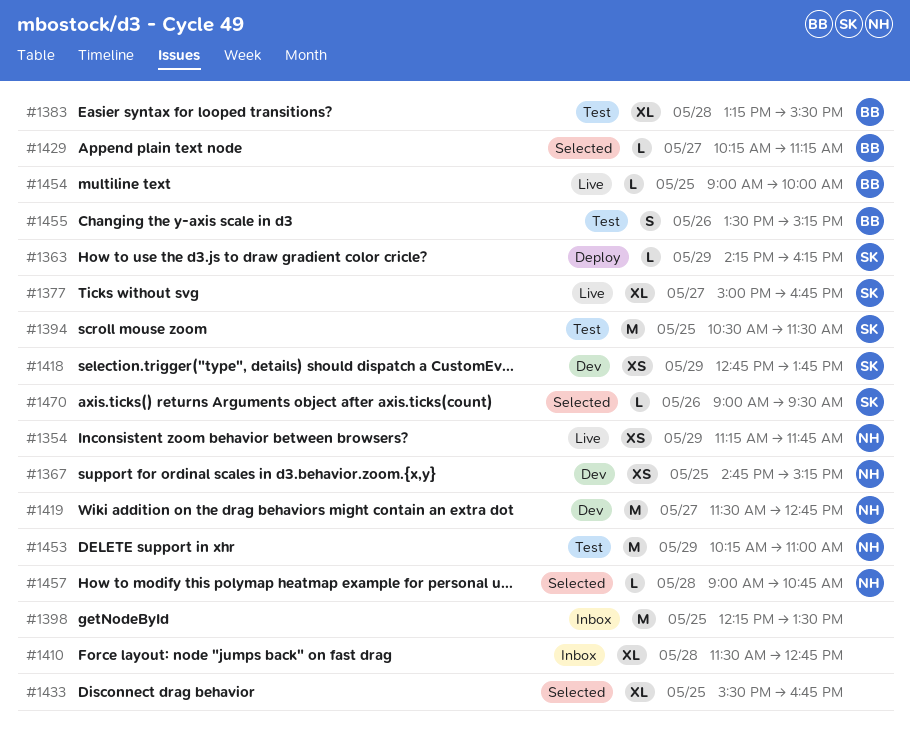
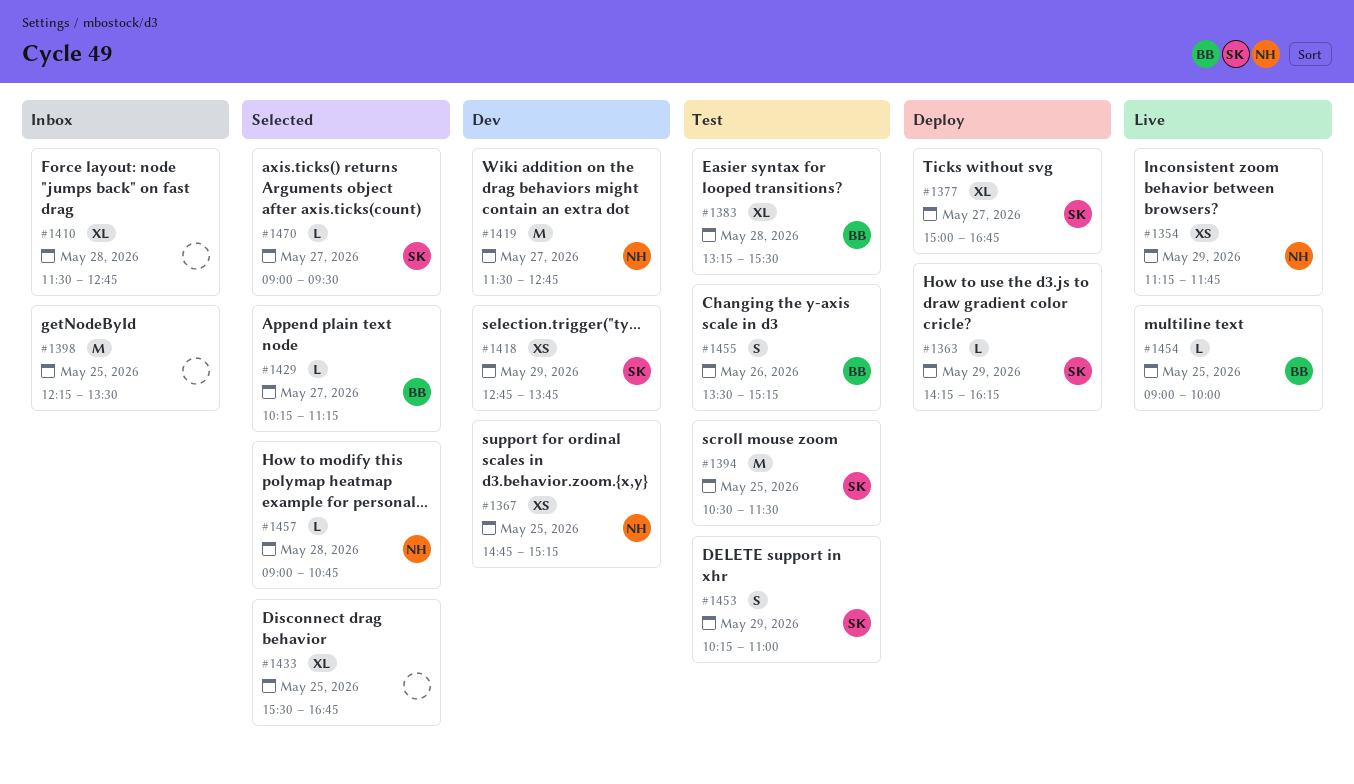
#1377, status: Live -> Deploy
#1453, owner: NH -> SK
#1453, estimate: M -> S
#1470, day: May 26 -> May 27

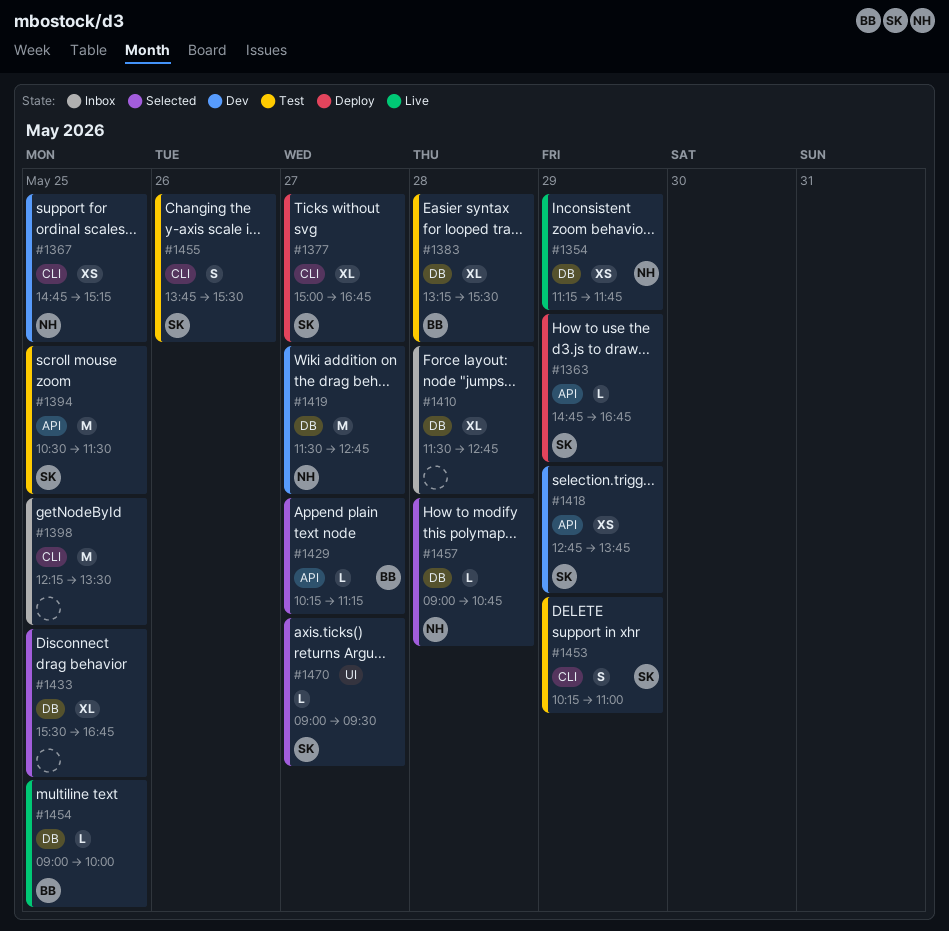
#1363, begins: 14:15 -> 14:45
#1363, ends: 16:15 -> 16:45
#1455, owner: BB -> SK
#1455, begins: 13:30 -> 13:45
#1455, ends: 15:15 -> 15:30

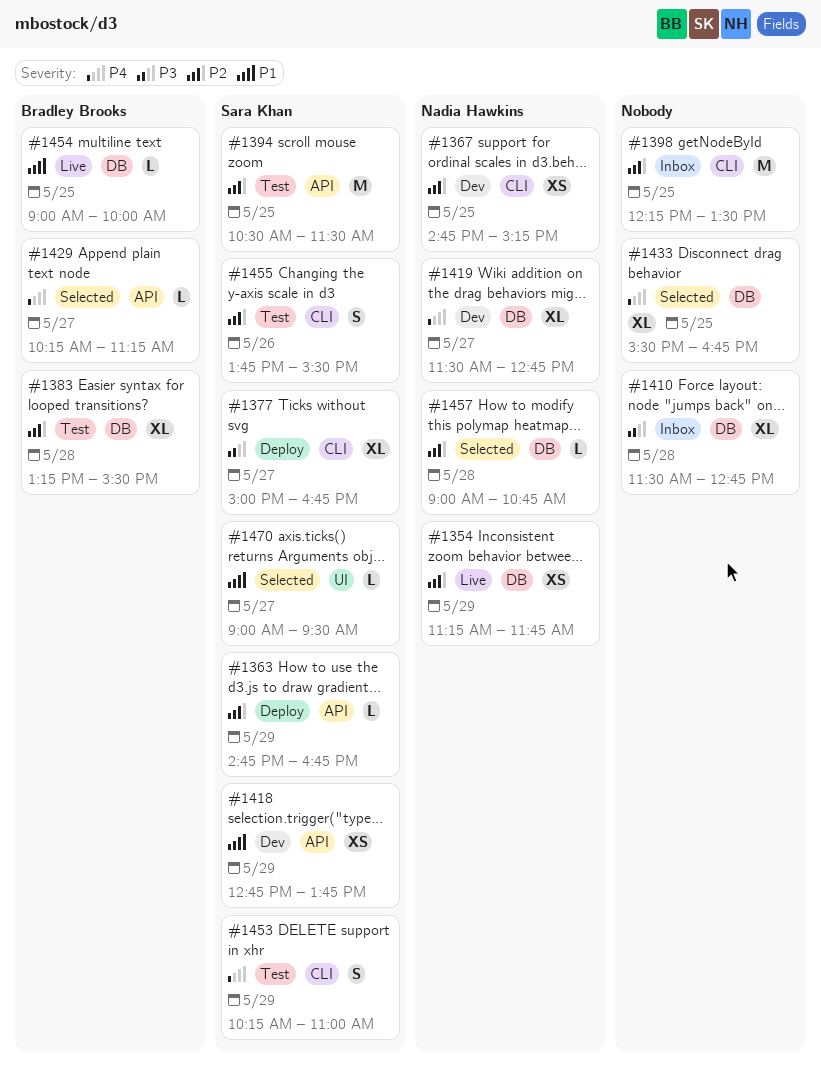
#1419, estimate: M -> XL

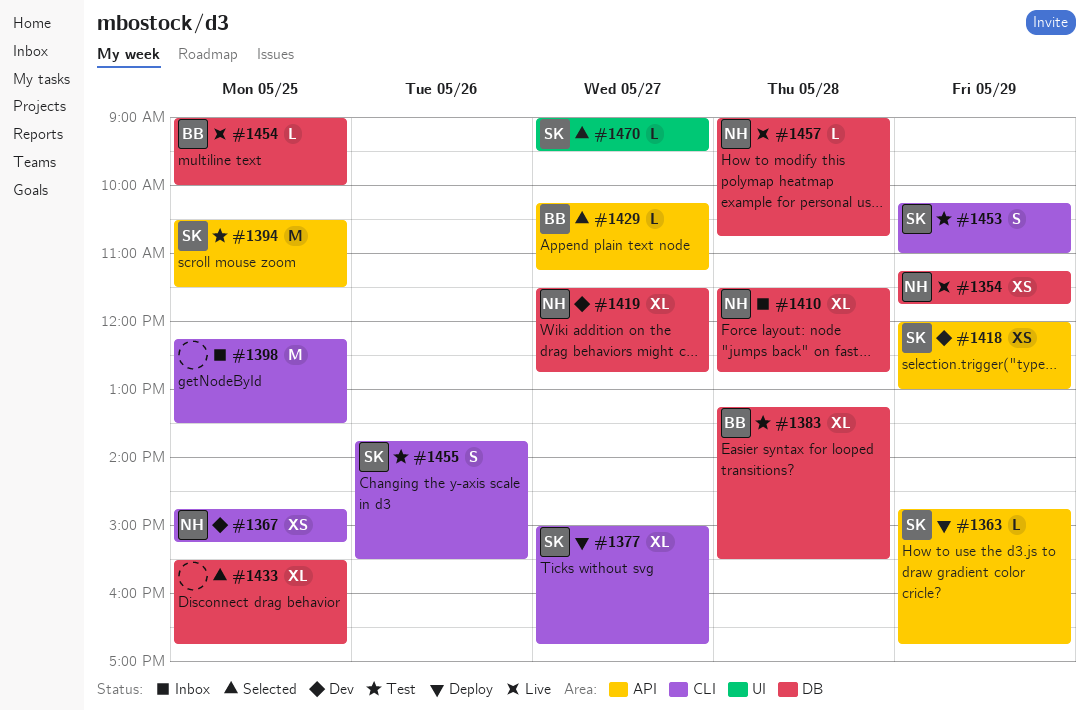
#1410, owner: none -> Nadia Hawkins
#1418, begins: 12:45 -> 12:00
#1418, ends: 13:45 -> 13:00
#1457, status: Selected -> Live

